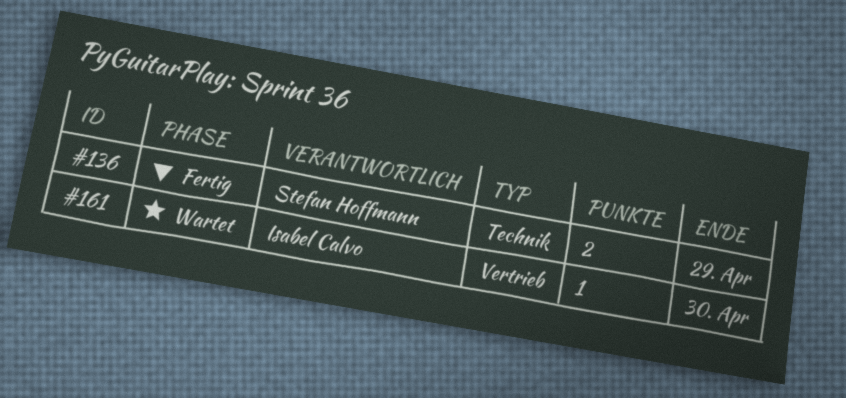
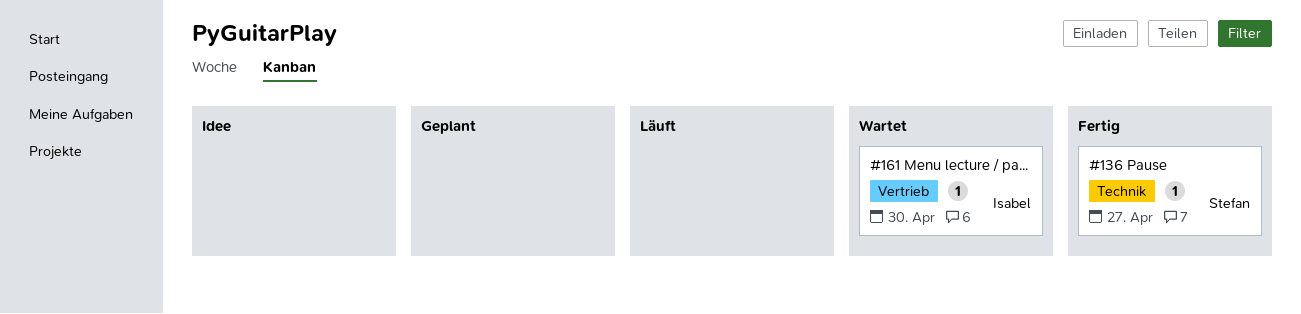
#136, estimate: 2 -> 1
#136, due: Apr 29 -> Apr 27

